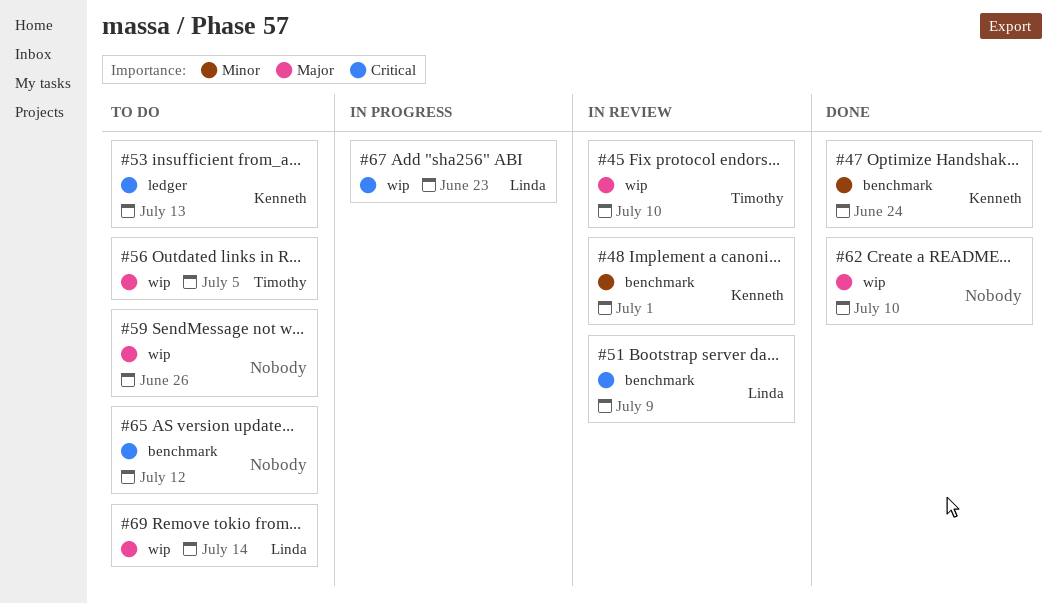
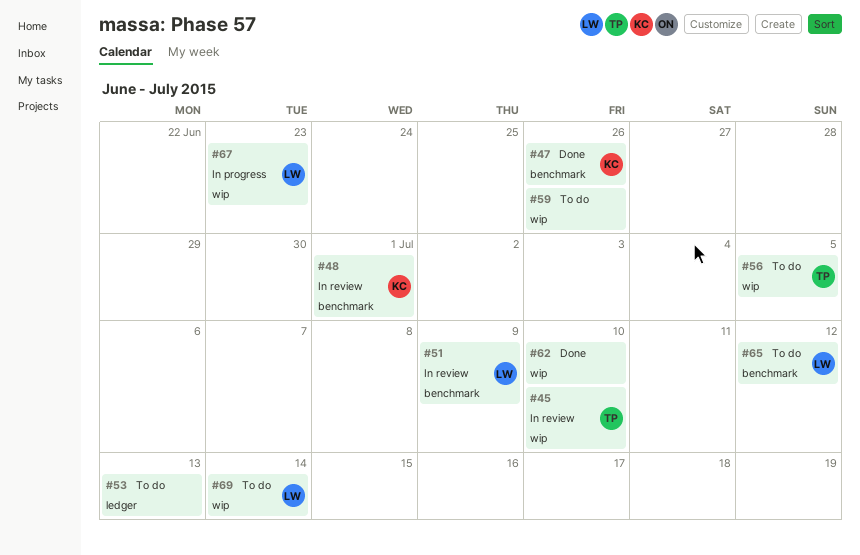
#47, due: Jun 24 -> Jun 26
#53, owner: Kenneth -> none
#65, owner: none -> Linda

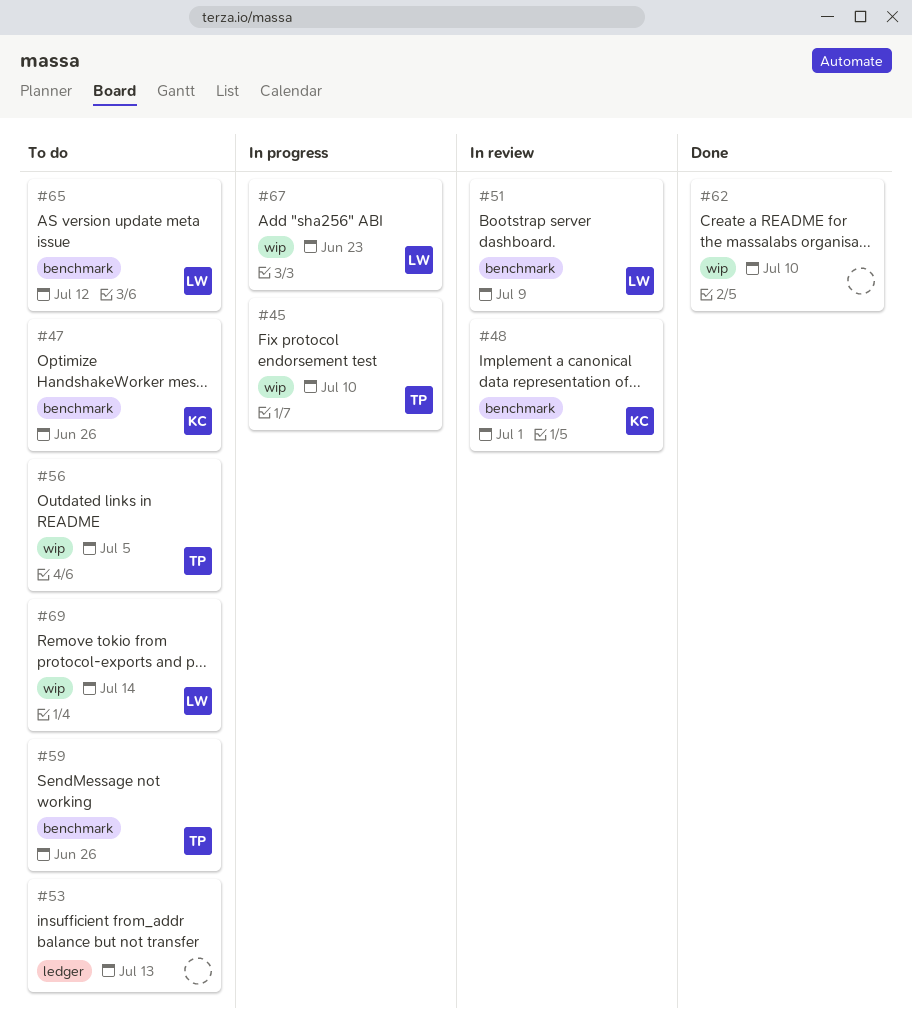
#45, status: In review -> In progress
#47, status: Done -> To do
#59, owner: none -> TP
#59, label: wip -> benchmark

